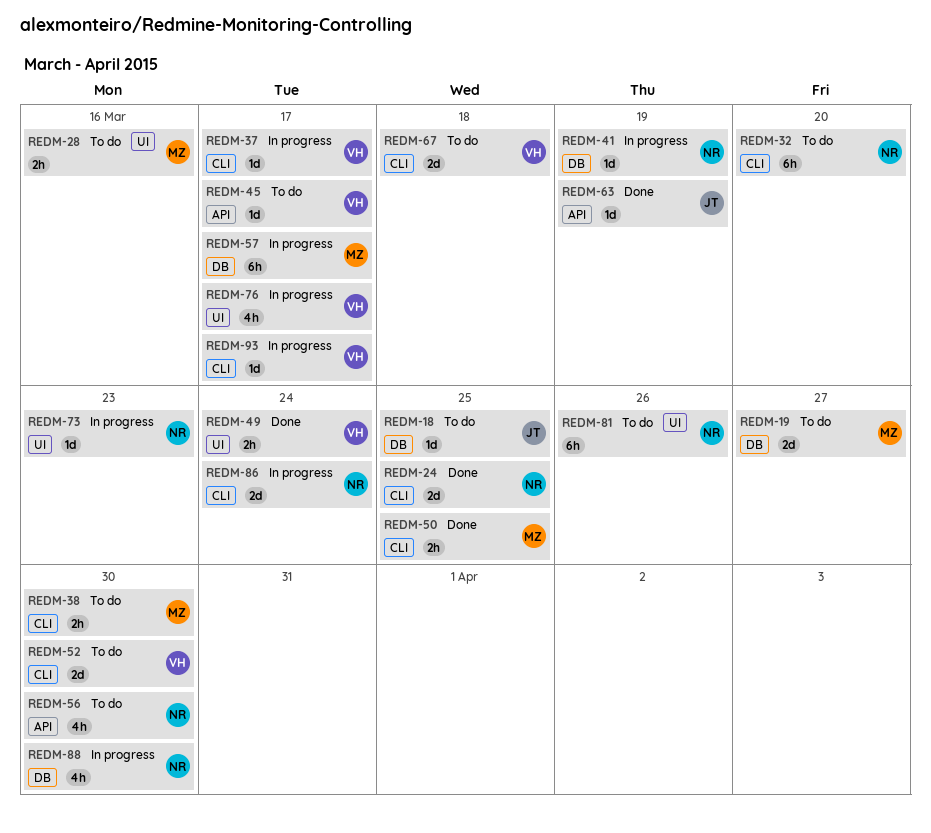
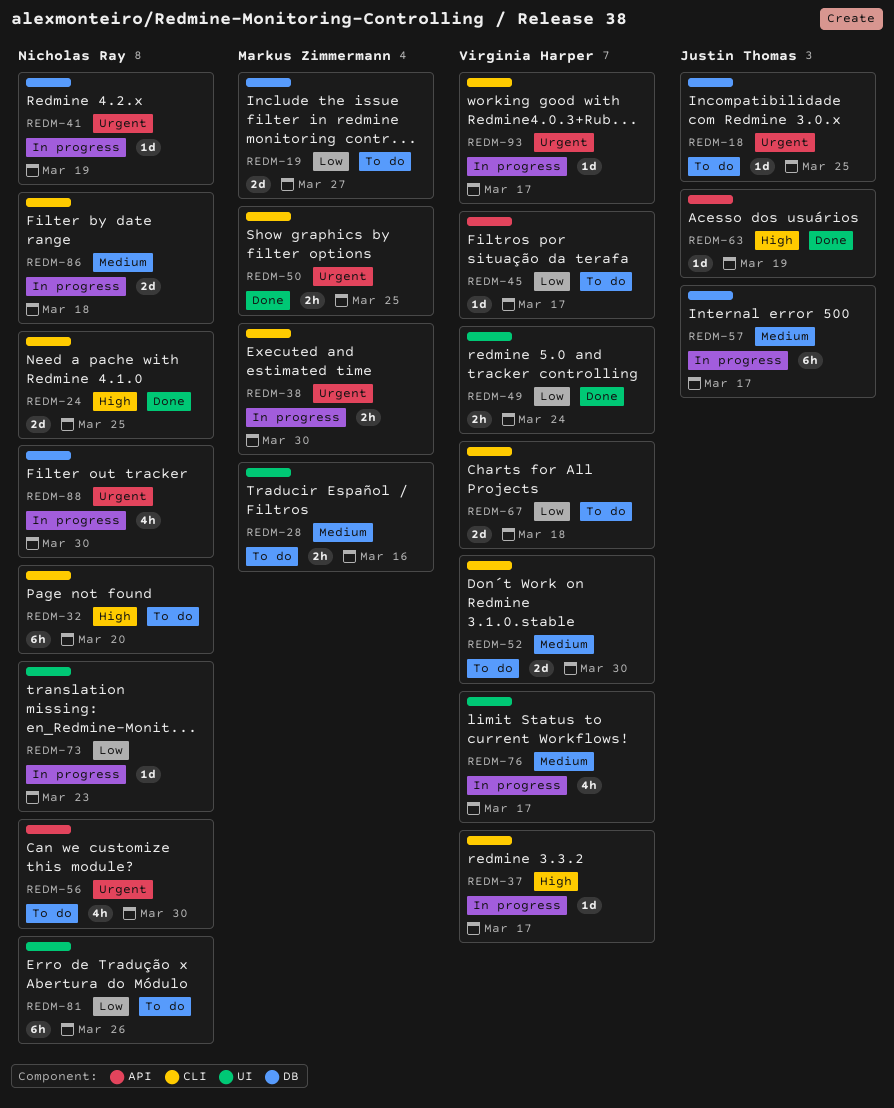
REDM-38, status: To do -> In progress
REDM-57, owner: Markus Zimmermann -> Justin Thomas
REDM-86, due: Mar 24 -> Mar 18

